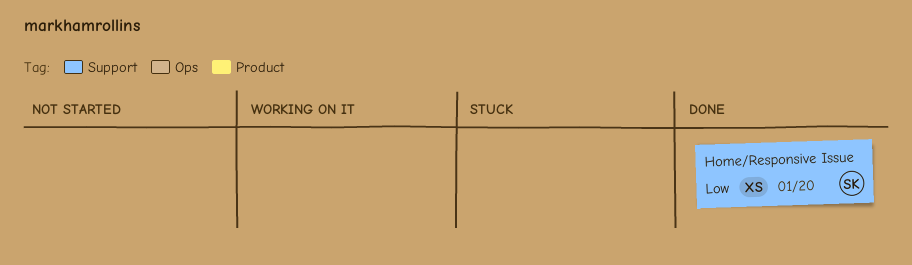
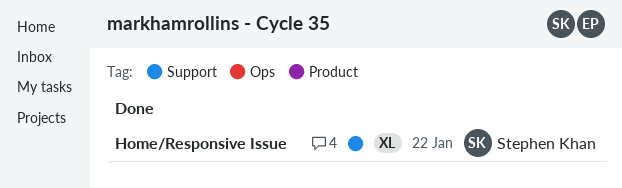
Home/Responsive Issue, estimate: XS -> XL
Home/Responsive Issue, due: Jan 20 -> Jan 22

